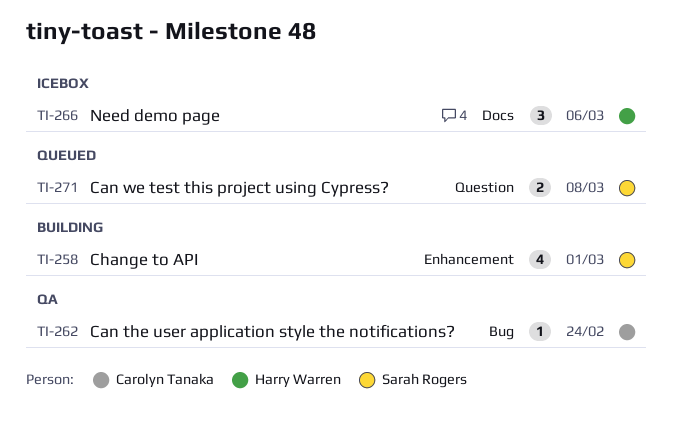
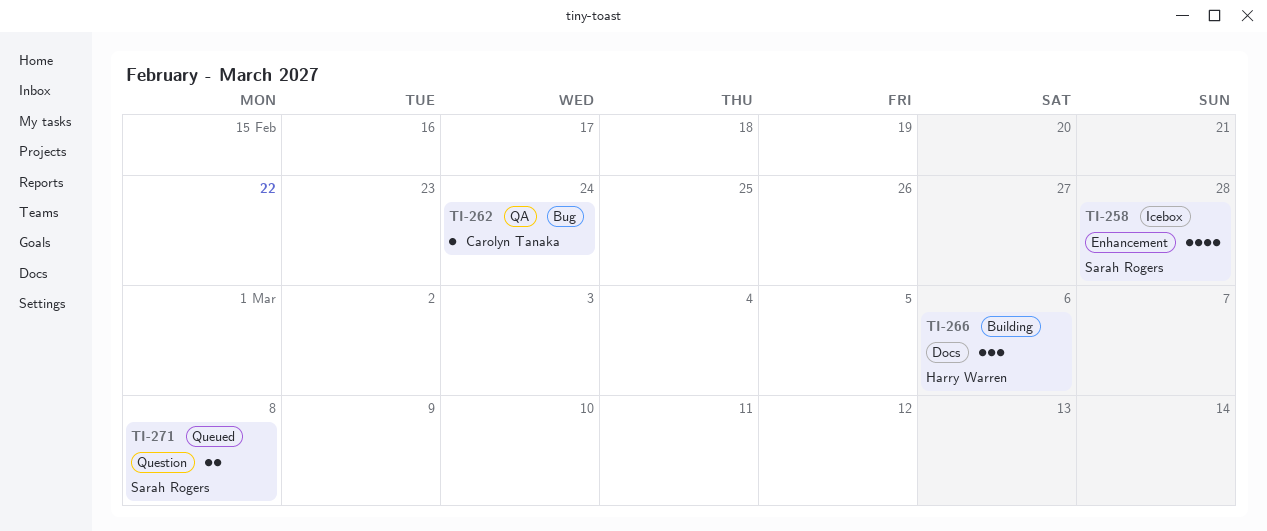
TI-258, status: Building -> Icebox
TI-258, due: Mar 1 -> Feb 28
TI-266, status: Icebox -> Building

